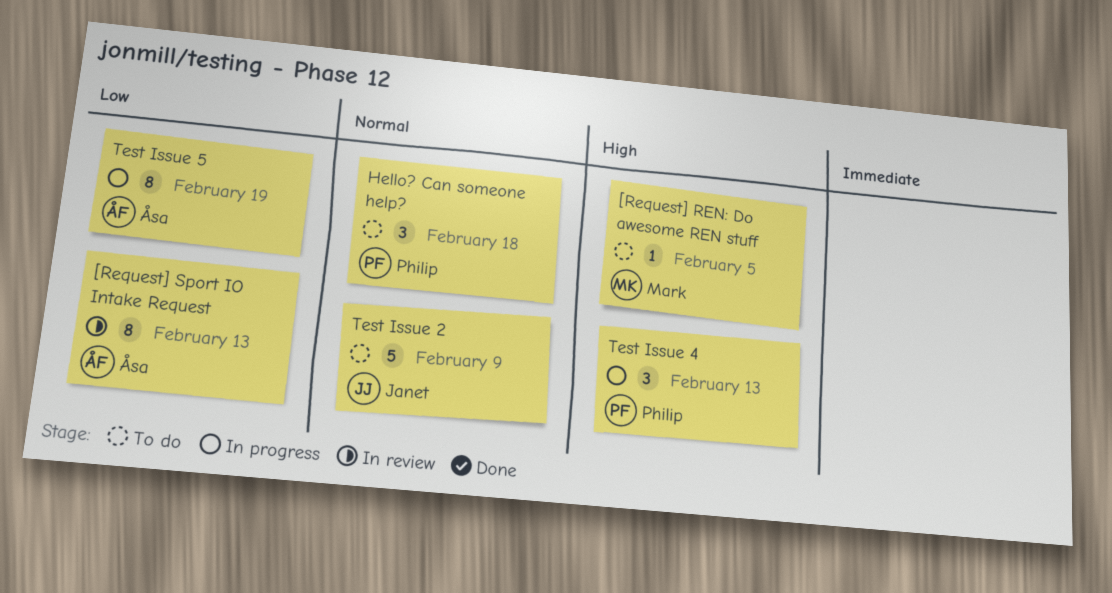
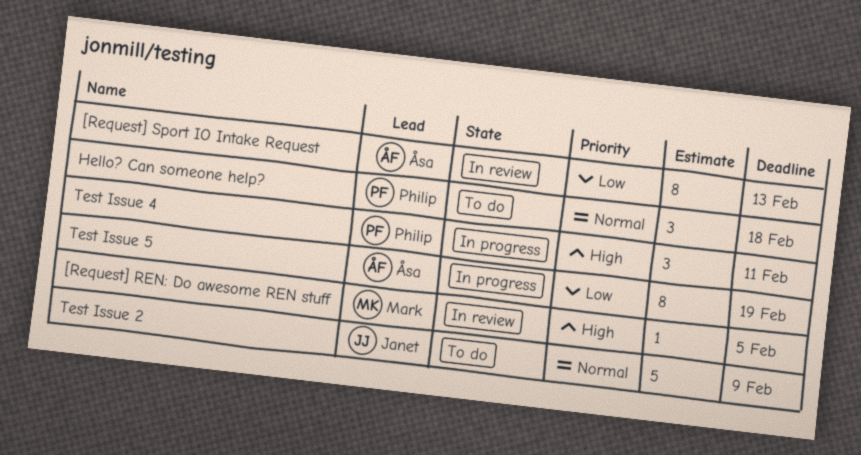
[Request] REN: Do awesome REN stuff, status: To do -> In review
Test Issue 4, due: Feb 13 -> Feb 11

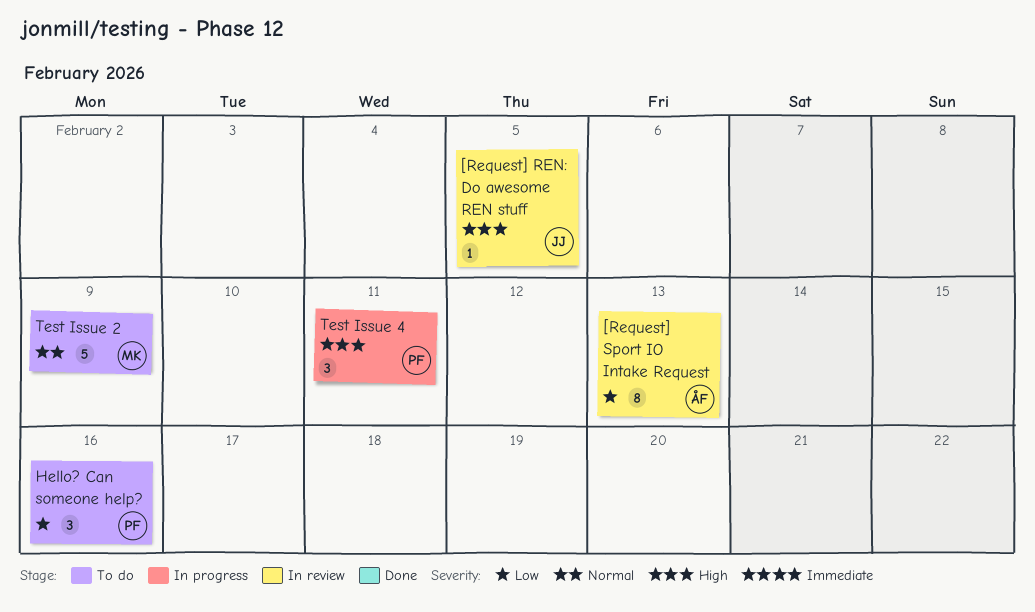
[Request] REN: Do awesome REN stuff, owner: Mark -> Janet
Hello? Can someone help?, priority: Normal -> Low
Hello? Can someone help?, due: Feb 18 -> Feb 16
Test Issue 2, owner: Janet -> Mark
Test Issue 5: present -> none

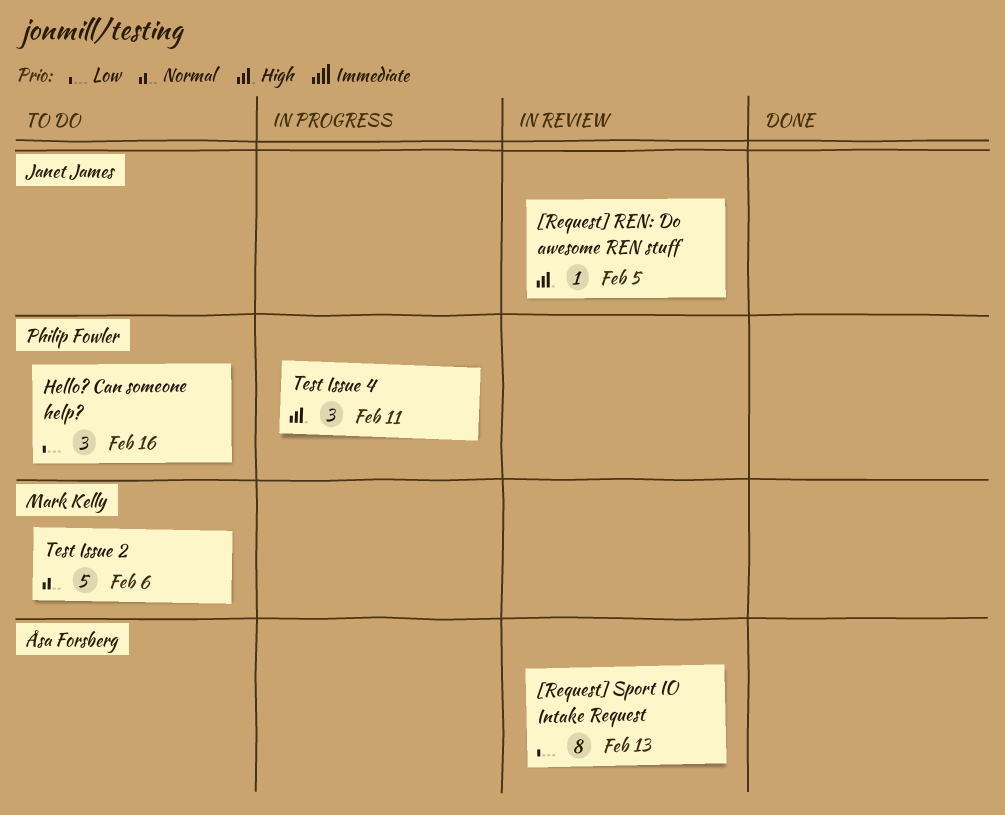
Test Issue 2, due: Feb 9 -> Feb 6

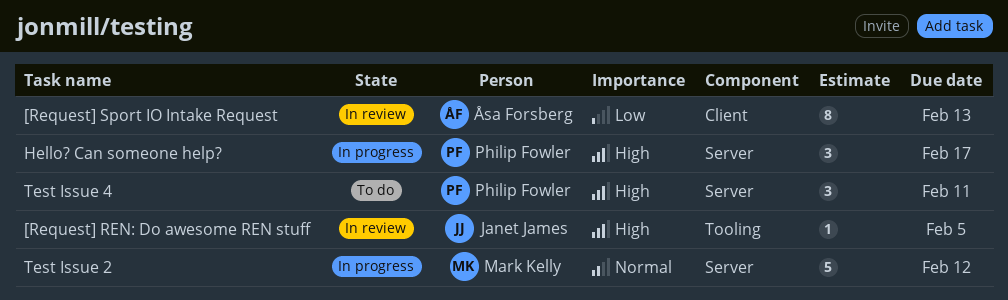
Hello? Can someone help?, status: To do -> In progress
Hello? Can someone help?, priority: Low -> High
Hello? Can someone help?, due: Feb 16 -> Feb 17
Test Issue 2, status: To do -> In progress
Test Issue 2, due: Feb 6 -> Feb 12
Test Issue 4, status: In progress -> To do

